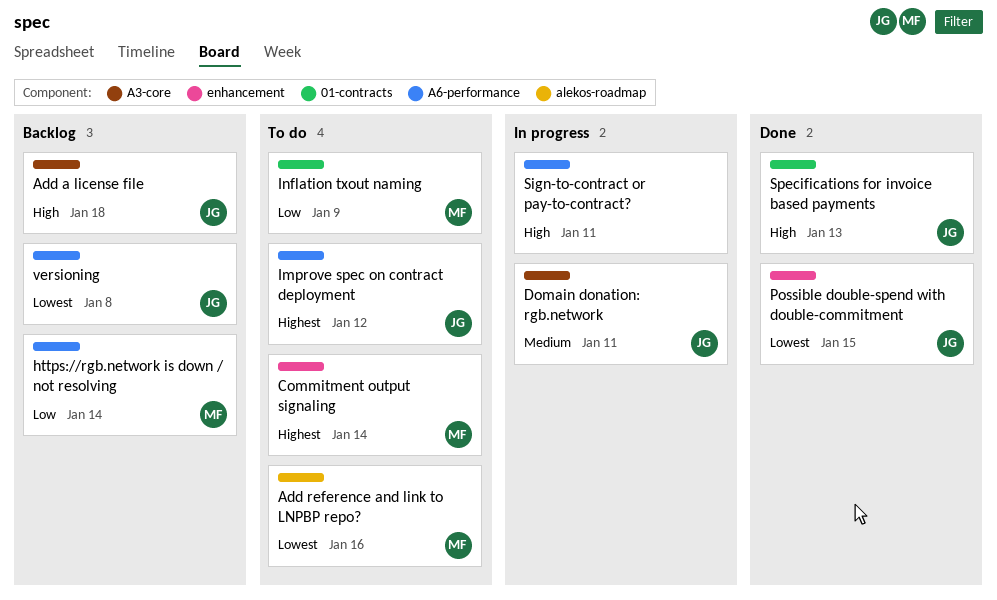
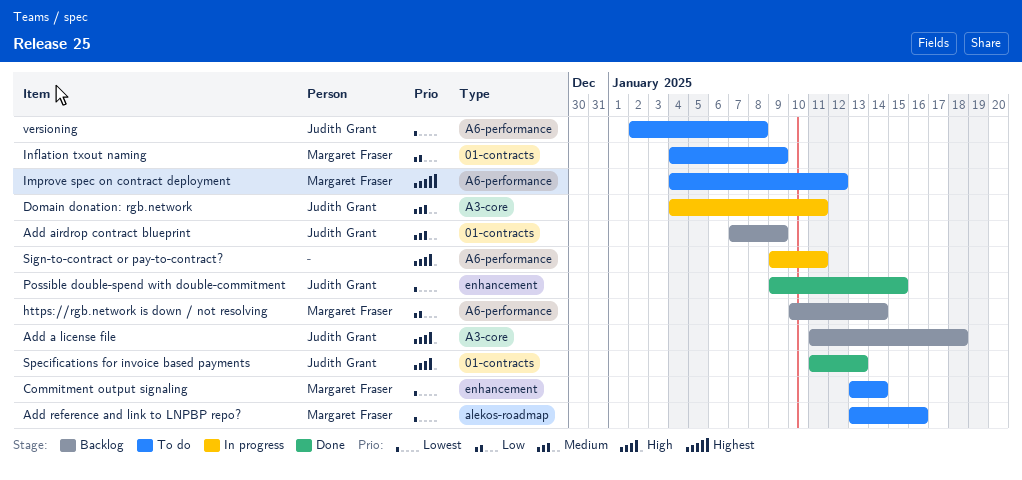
Add airdrop contract blueprint: none -> present
Commitment output signaling, priority: Highest -> Lowest
Improve spec on contract deployment, owner: Judith Grant -> Margaret Fraser
versioning, status: Backlog -> To do

